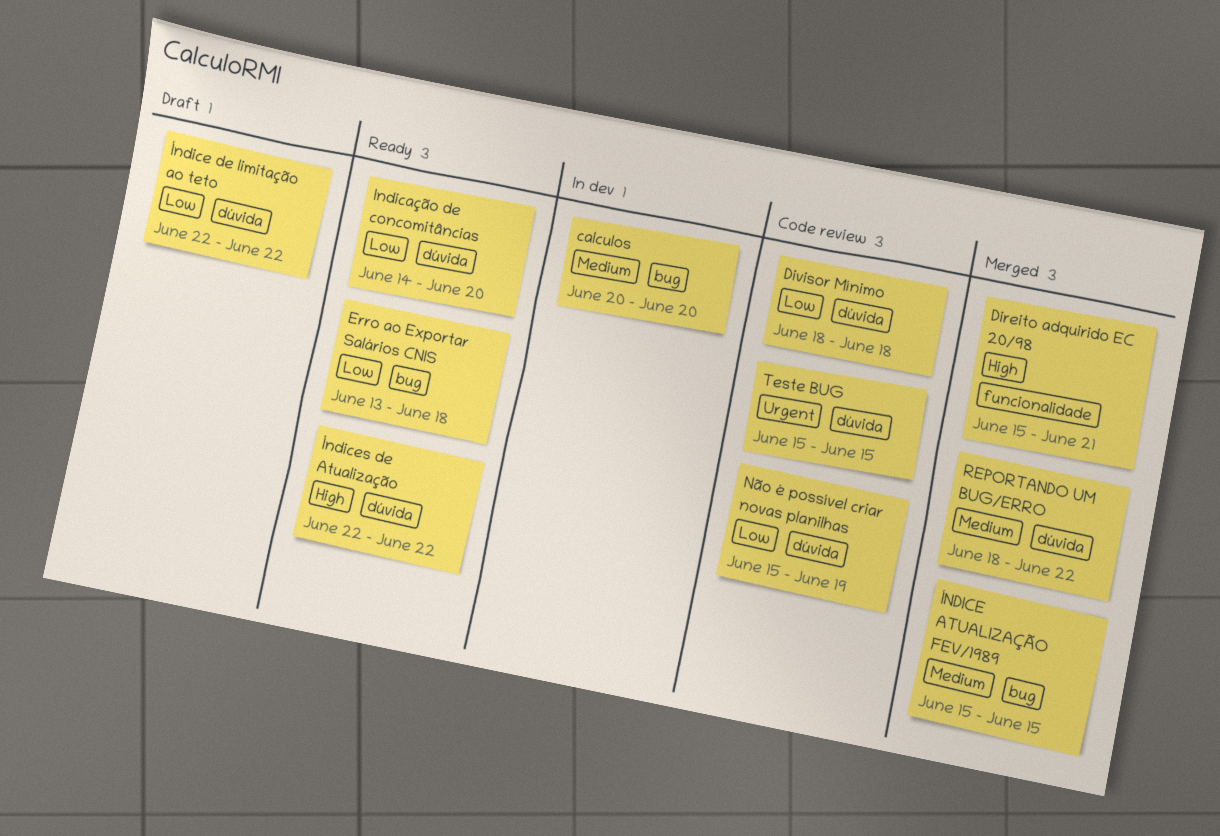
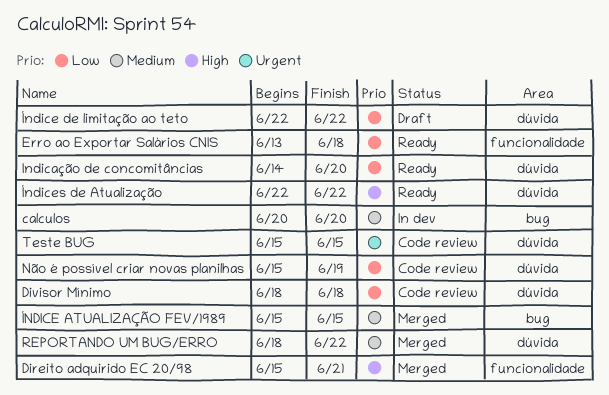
Erro ao Exportar Salários CNIS, label: bug -> funcionalidade

